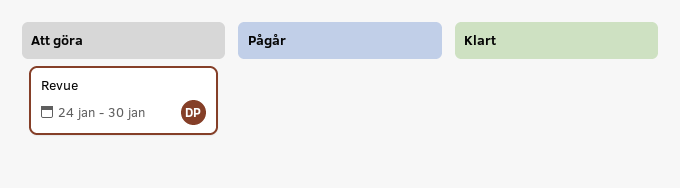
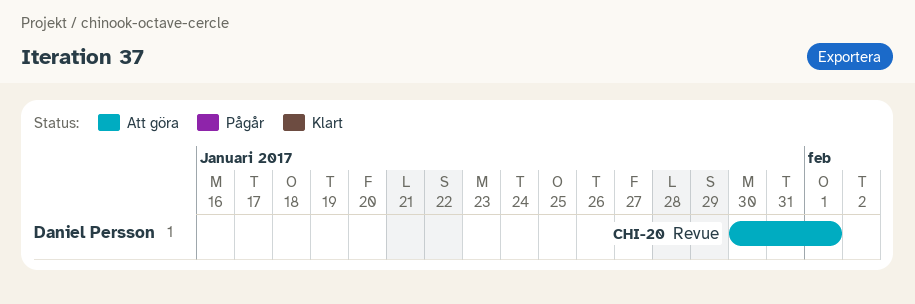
Revue, start: Jan 24 -> Jan 30
Revue, due: Jan 30 -> Feb 1

